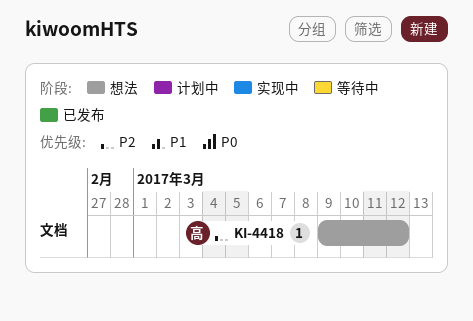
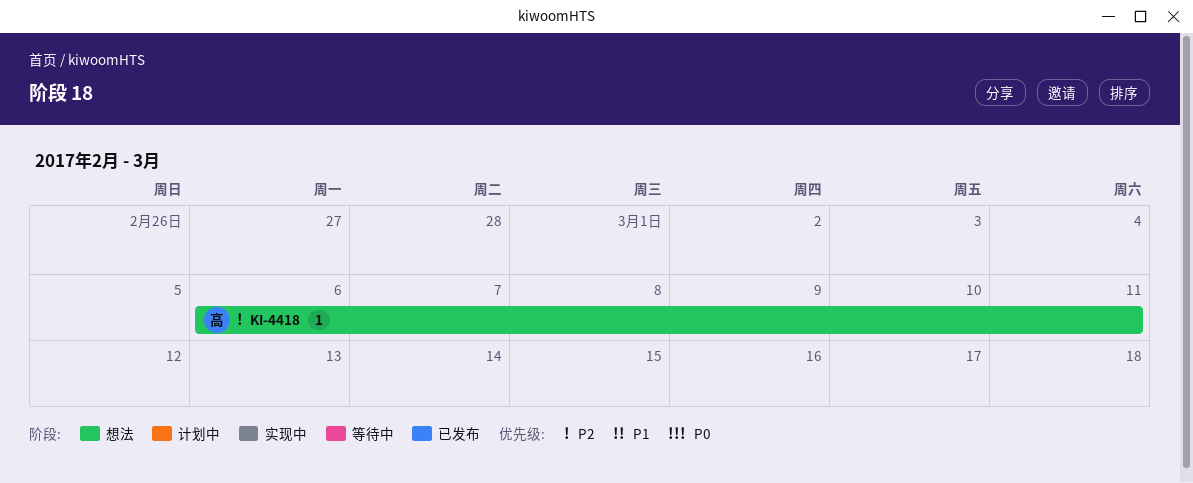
KI-4418, start: Mar 9 -> Mar 6
KI-4418, due: Mar 12 -> Mar 11

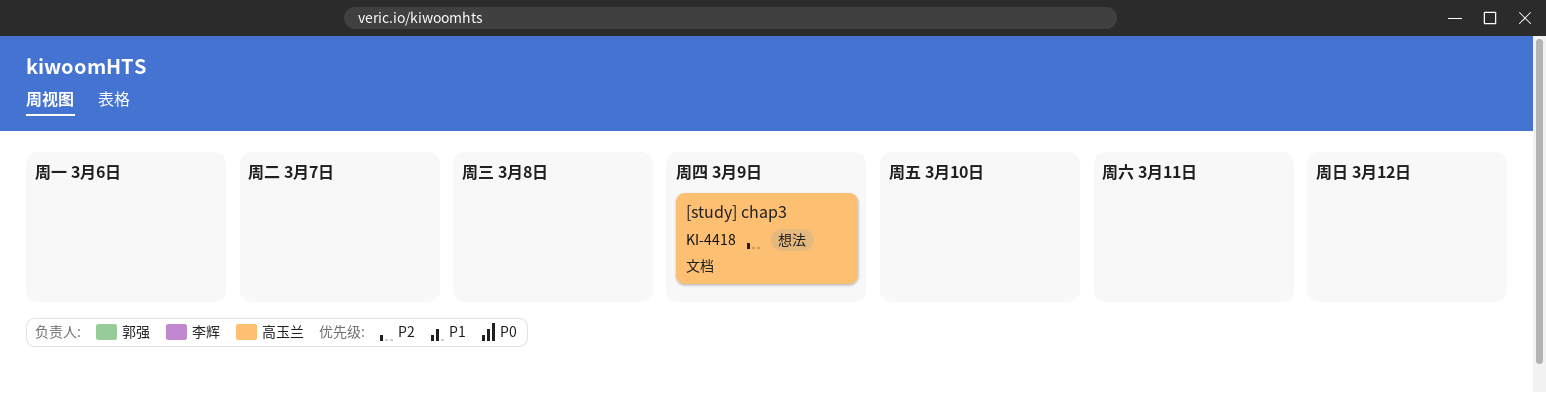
KI-4418, due: Mar 11 -> Mar 9

